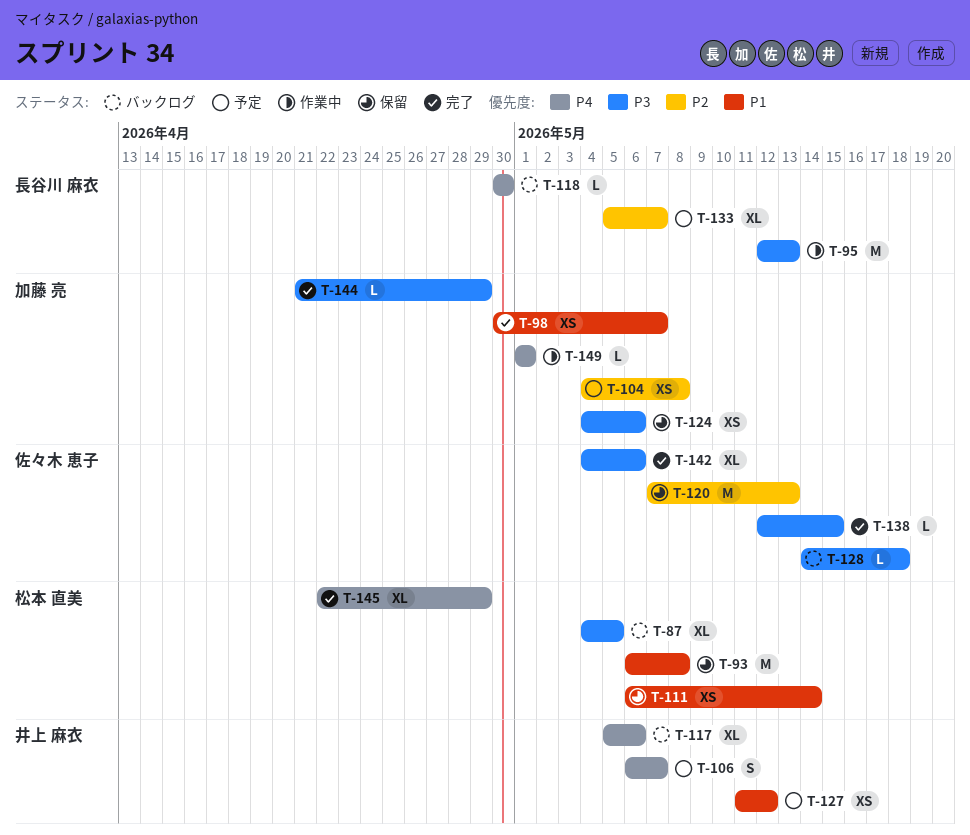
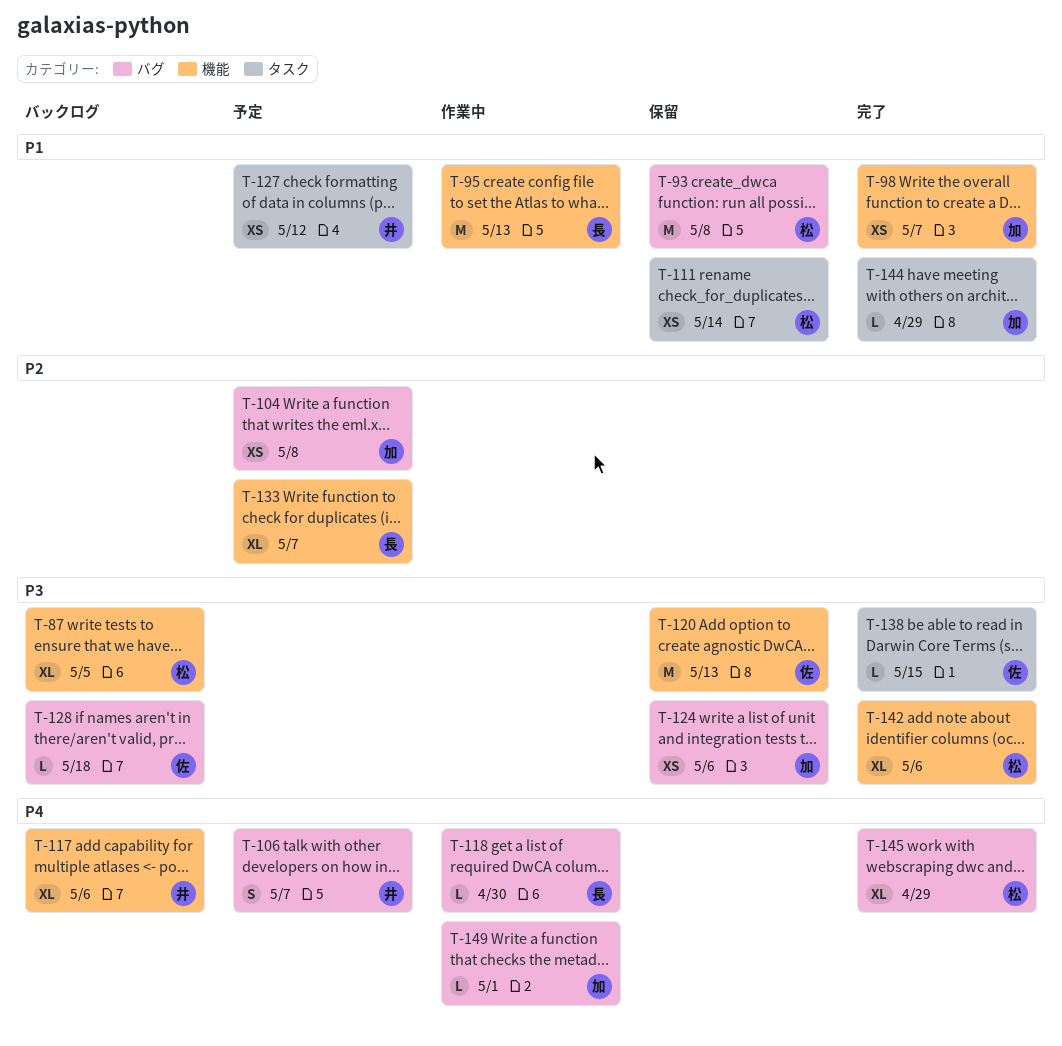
T-95, priority: P3 -> P1
T-118, status: バックログ -> 作業中
T-120, priority: P2 -> P3
T-142, owner: 佐々木 恵子 -> 松本 直美
T-144, priority: P3 -> P1

